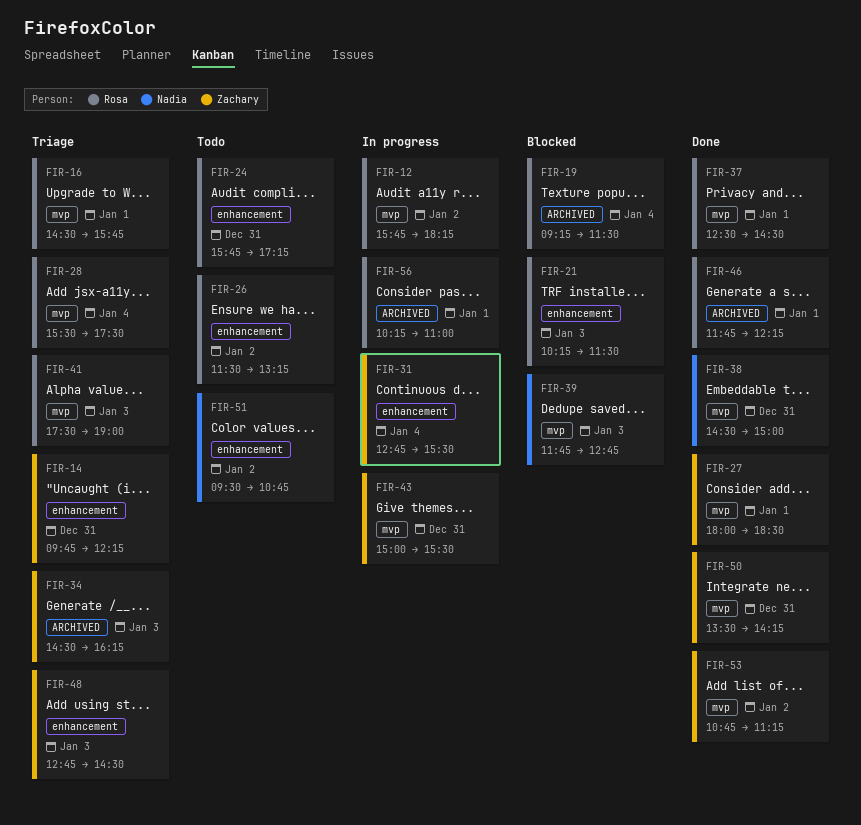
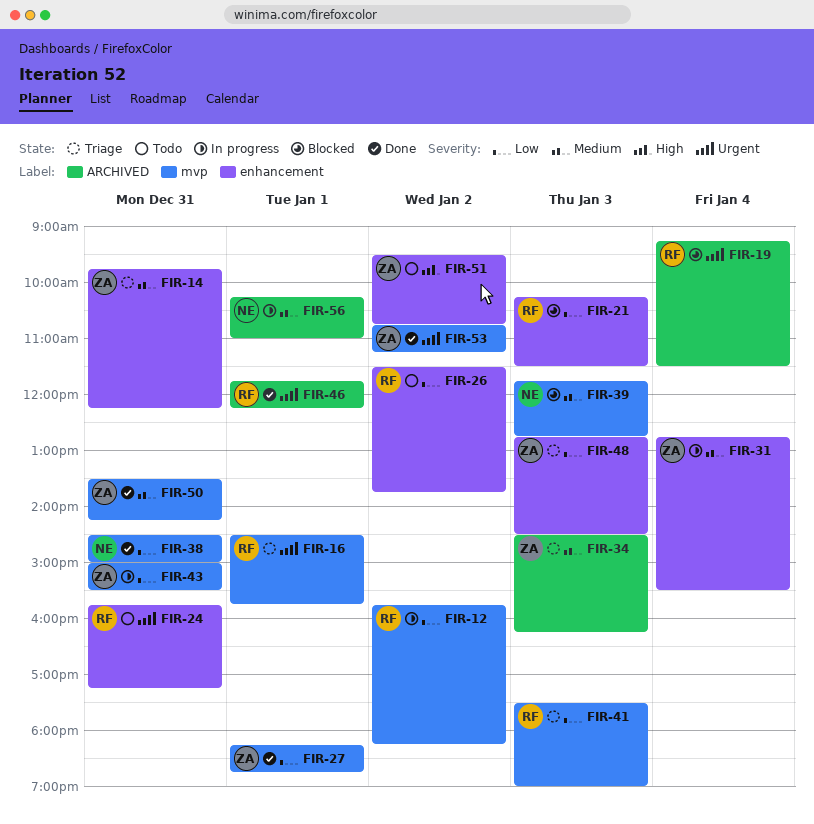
FIR-26, ends: 13:15 -> 13:45
FIR-27, begins: 18:00 -> 18:15
FIR-27, ends: 18:30 -> 18:45
FIR-28: present -> none
FIR-37: present -> none
FIR-51, owner: Nadia -> Zachary
FIR-56, owner: Rosa -> Nadia

